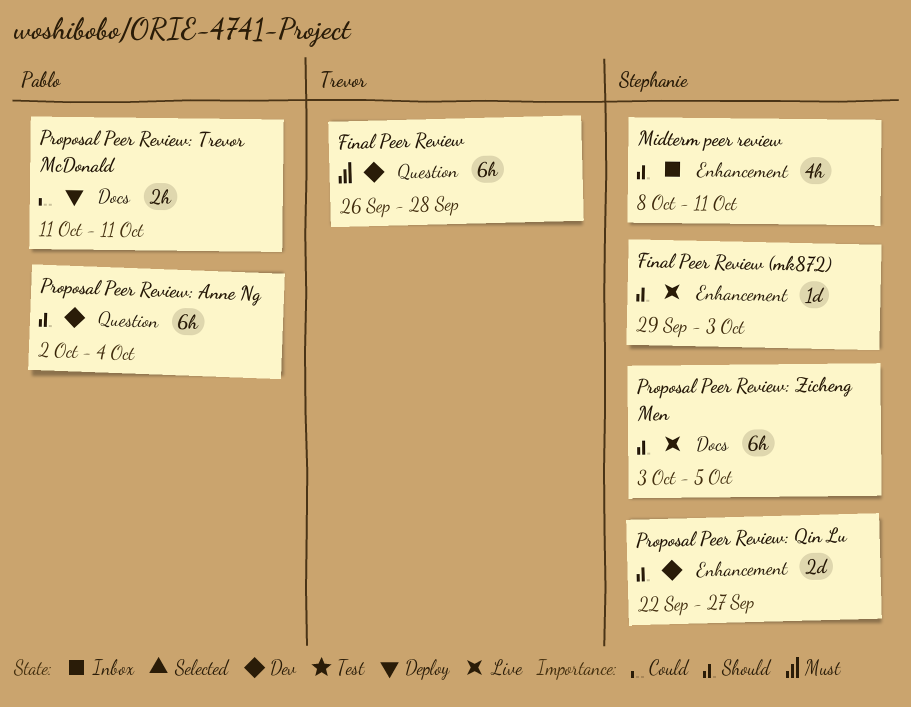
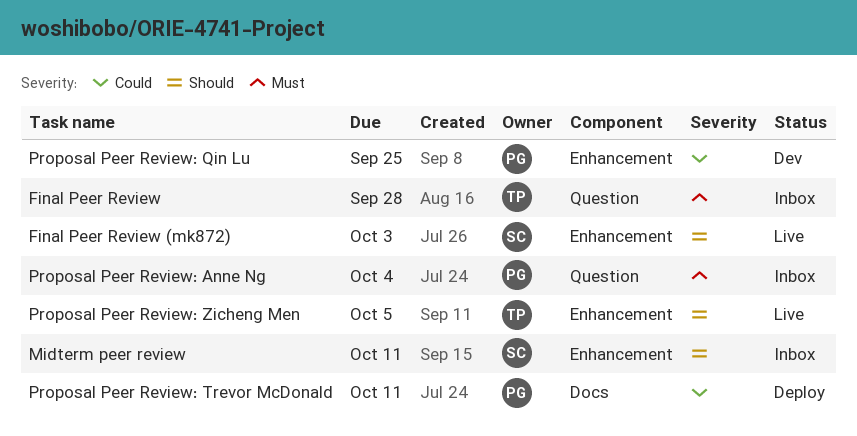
Final Peer Review, status: Dev -> Inbox
Proposal Peer Review: Anne Ng, status: Dev -> Inbox
Proposal Peer Review: Anne Ng, priority: Should -> Must
Proposal Peer Review: Qin Lu, owner: Stephanie -> Pablo
Proposal Peer Review: Qin Lu, priority: Should -> Could
Proposal Peer Review: Qin Lu, due: Sep 27 -> Sep 25
Proposal Peer Review: Zicheng Men, owner: Stephanie -> Trevor
Proposal Peer Review: Zicheng Men, label: Docs -> Enhancement

